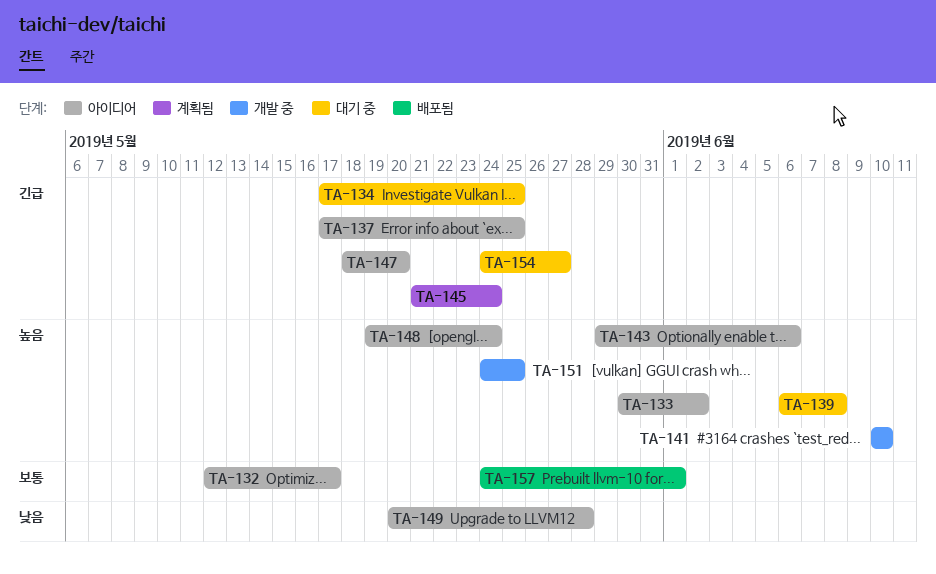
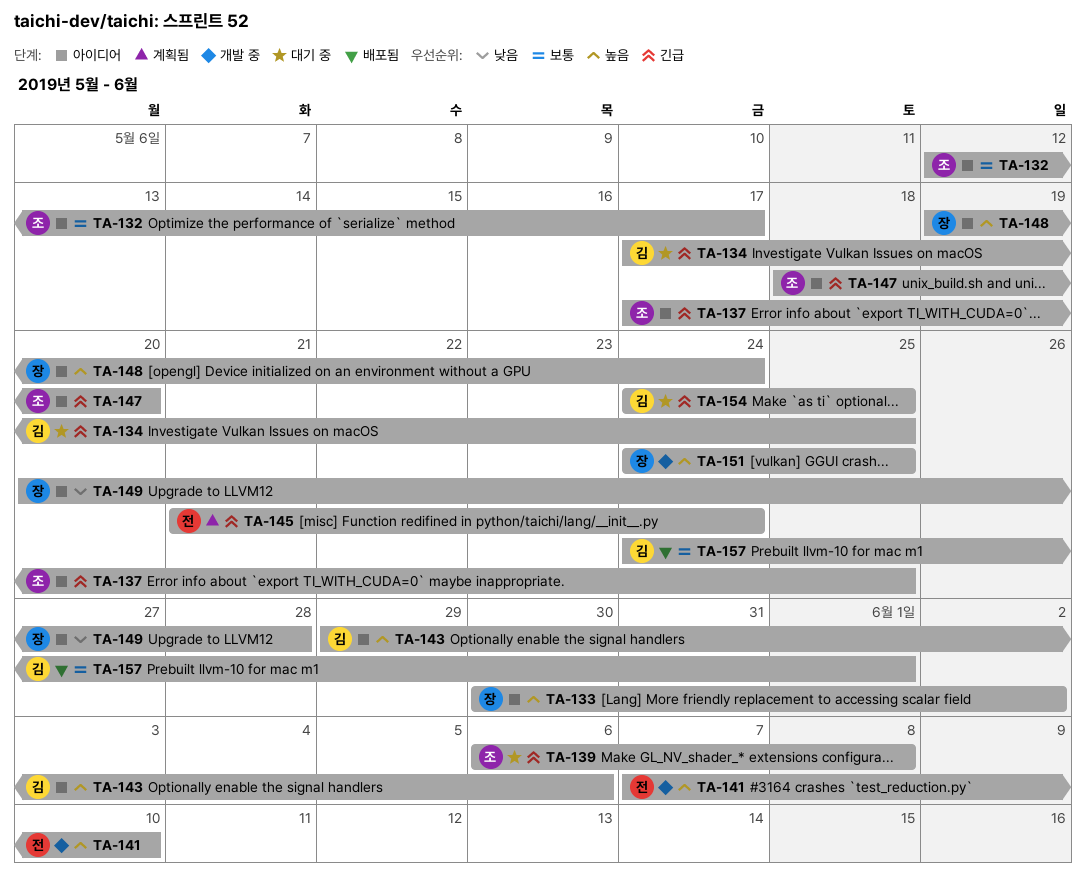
TA-139, priority: 높음 -> 긴급
TA-141, start: Jun 10 -> Jun 7
TA-154, due: May 27 -> May 25

